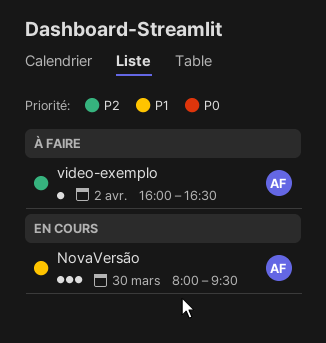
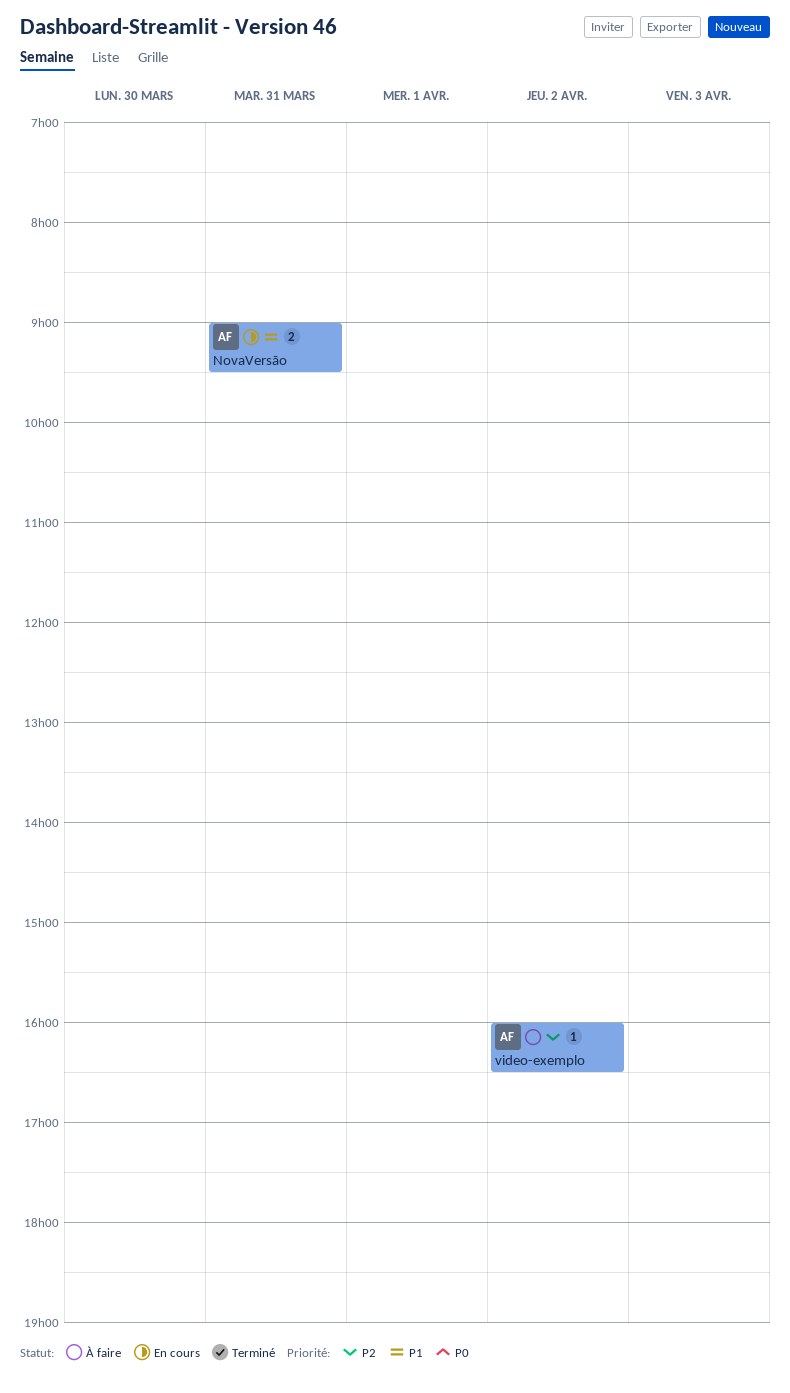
NovaVersão, estimate: 3 -> 2
NovaVersão, day: Mar 30 -> Mar 31
NovaVersão, begins: 08:00 -> 09:00

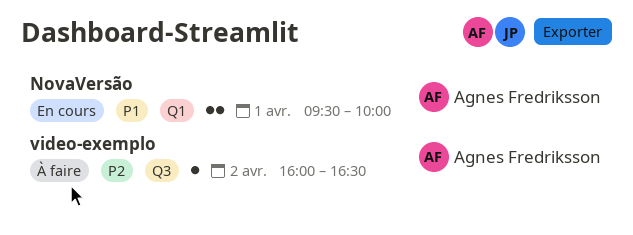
NovaVersão, day: Mar 31 -> Apr 1
NovaVersão, begins: 09:00 -> 09:30
NovaVersão, ends: 09:30 -> 10:00

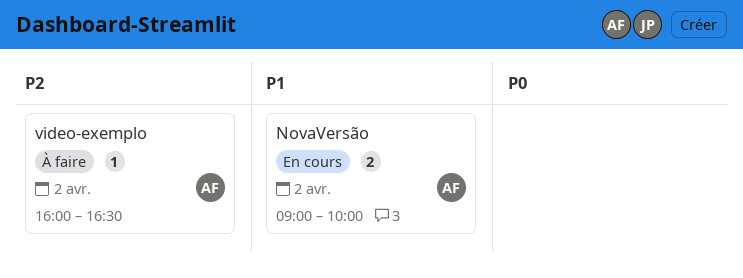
NovaVersão, day: Apr 1 -> Apr 2
NovaVersão, begins: 09:30 -> 09:00

